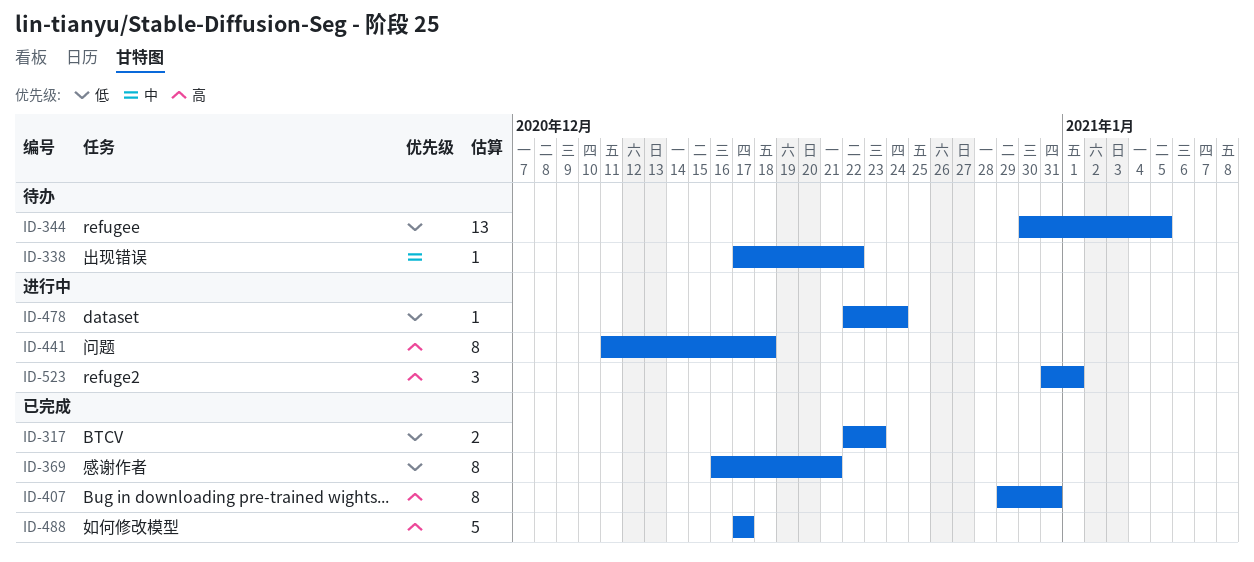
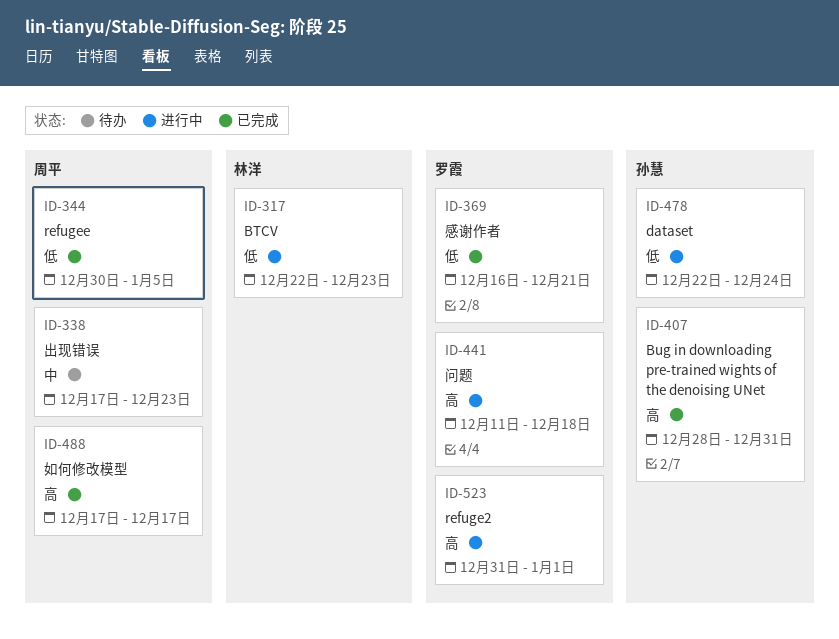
ID-317, status: 已完成 -> 进行中
ID-338, due: Dec 22 -> Dec 23
ID-344, status: 待办 -> 已完成
ID-407, start: Dec 29 -> Dec 28

